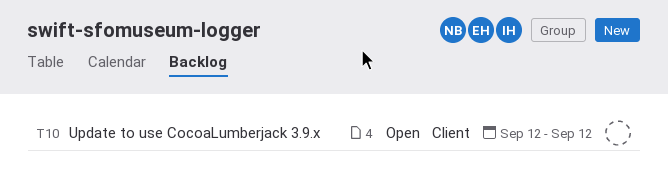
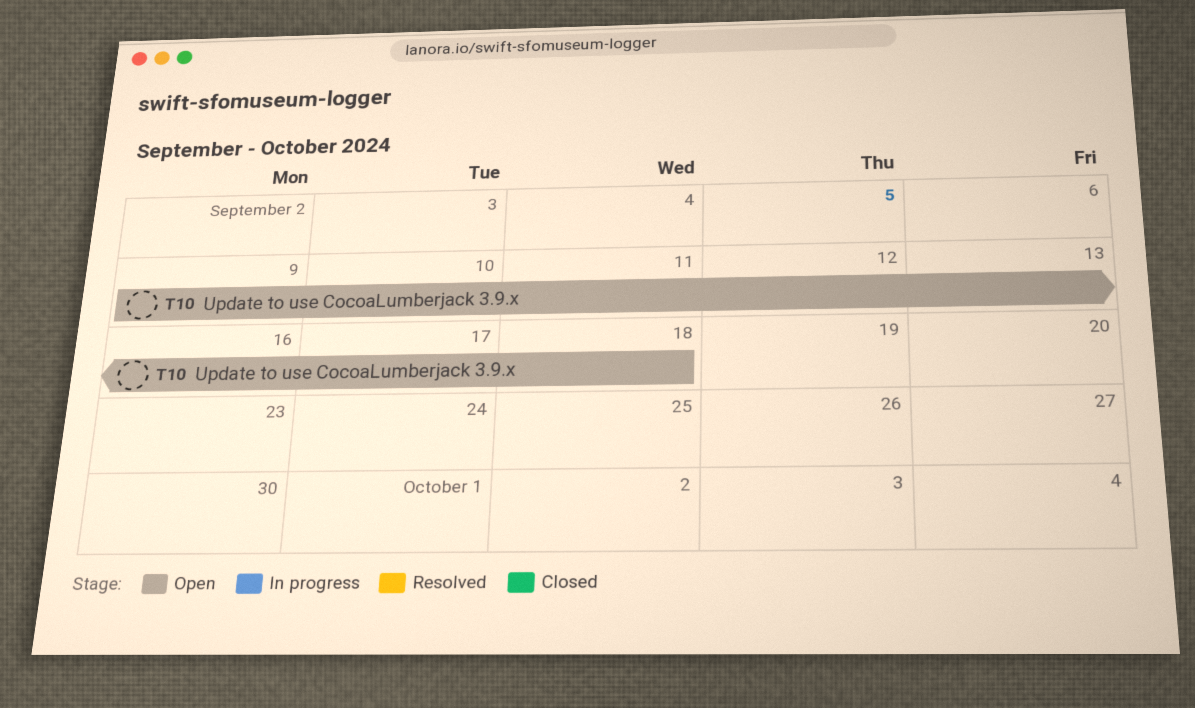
T10, start: Sep 12 -> Sep 9
T10, due: Sep 12 -> Sep 18

